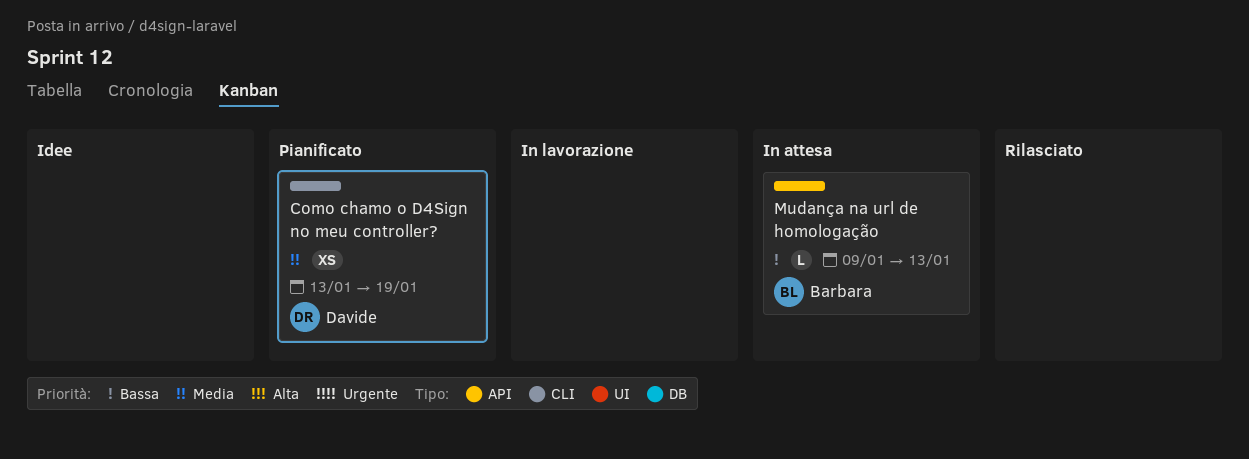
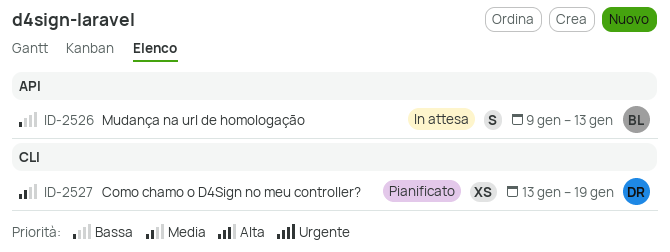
Mudança na url de homologação, estimate: L -> S

